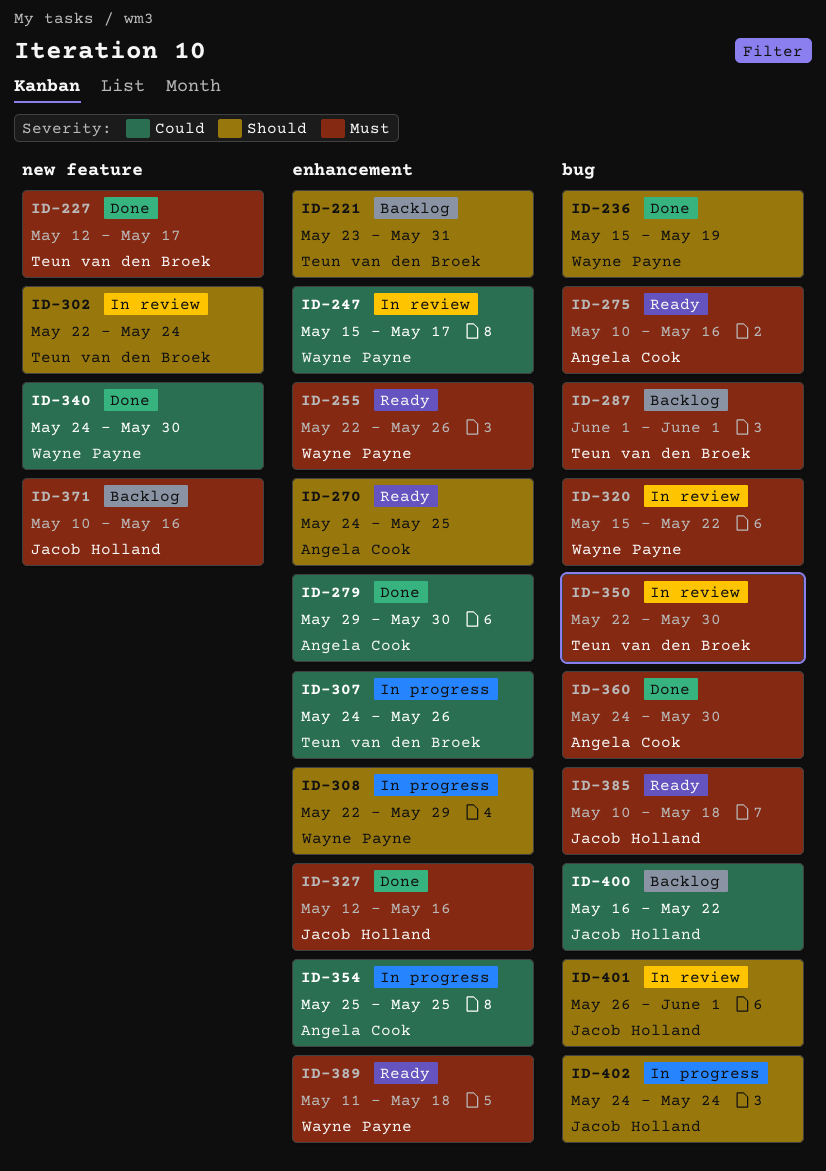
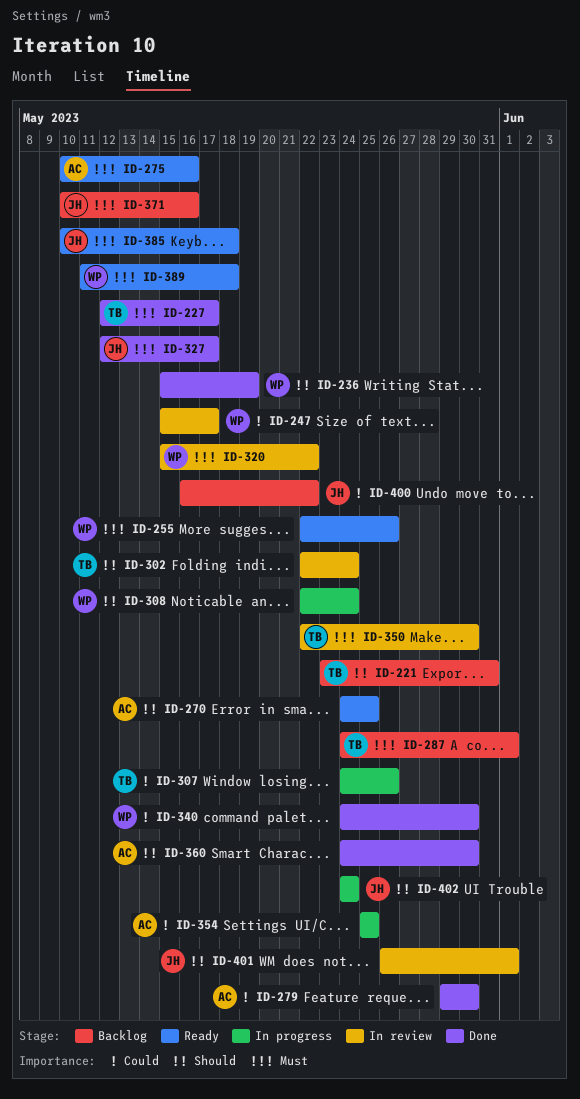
ID-287, start: Jun 1 -> May 24
ID-308, due: May 29 -> May 24
ID-327, due: May 16 -> May 17
ID-360, priority: Must -> Should

